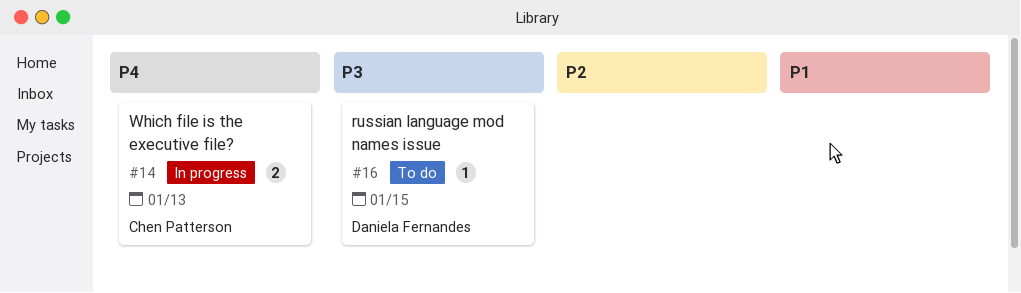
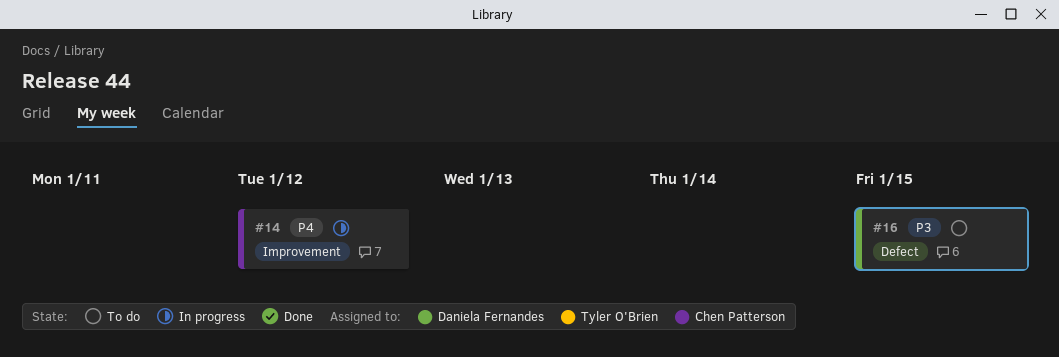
#14, due: Jan 13 -> Jan 12

